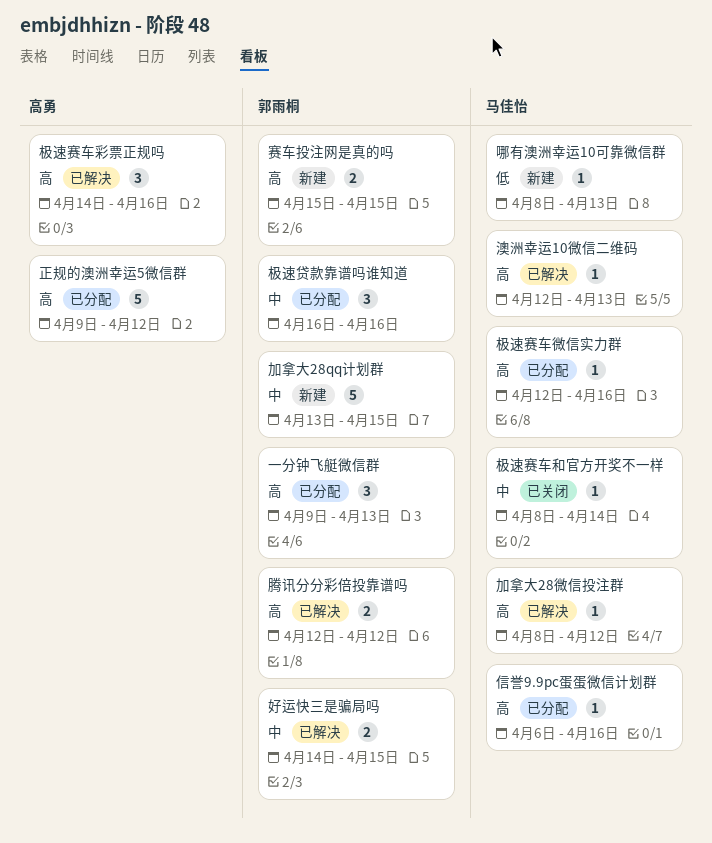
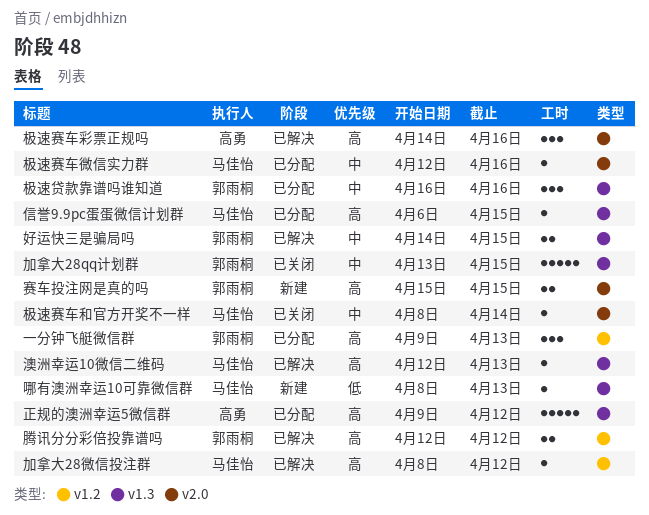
信誉9.9pc蛋蛋微信计划群, due: Apr 16 -> Apr 15
加拿大28qq计划群, status: 新建 -> 已关闭
极速赛车微信实力群, priority: 高 -> 中

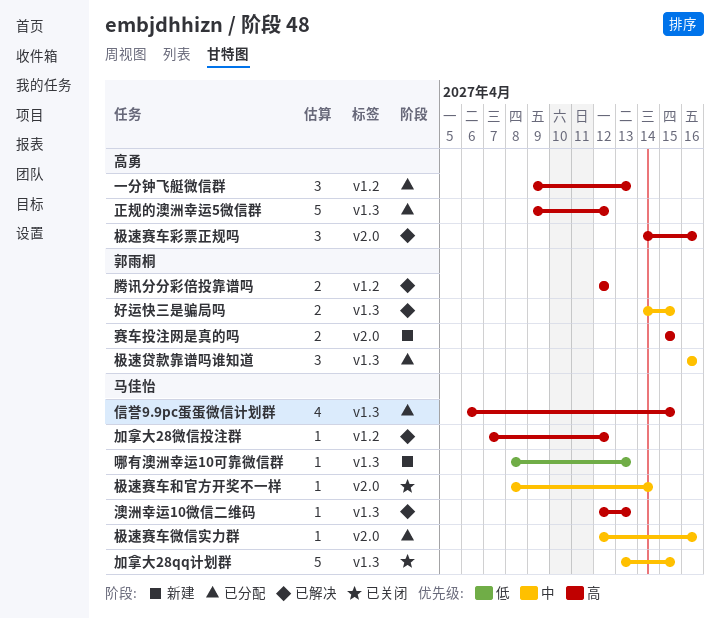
一分钟飞艇微信群, owner: 郭雨桐 -> 高勇
信誉9.9pc蛋蛋微信计划群, estimate: 1 -> 4
加拿大28qq计划群, owner: 郭雨桐 -> 马佳怡
加拿大28微信投注群, start: Apr 8 -> Apr 7

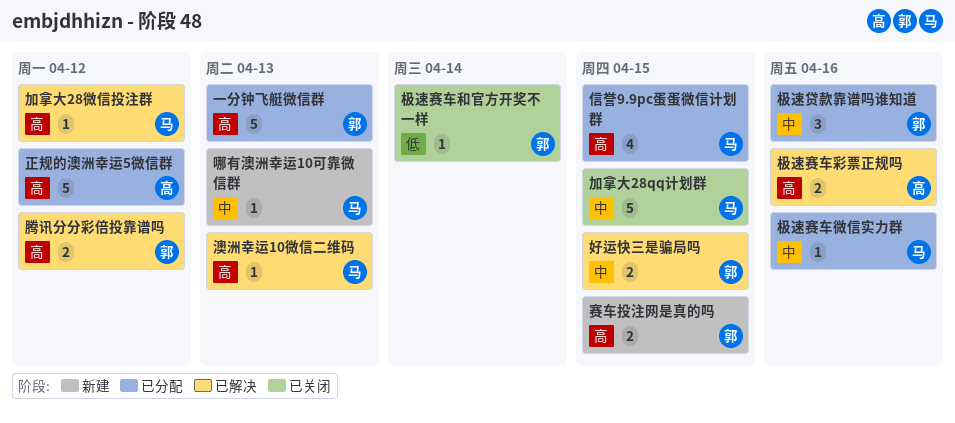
一分钟飞艇微信群, owner: 高勇 -> 郭雨桐
一分钟飞艇微信群, estimate: 3 -> 5
哪有澳洲幸运10可靠微信群, priority: 低 -> 中
极速赛车和官方开奖不一样, owner: 马佳怡 -> 郭雨桐
极速赛车和官方开奖不一样, priority: 中 -> 低
极速赛车彩票正规吗, estimate: 3 -> 2

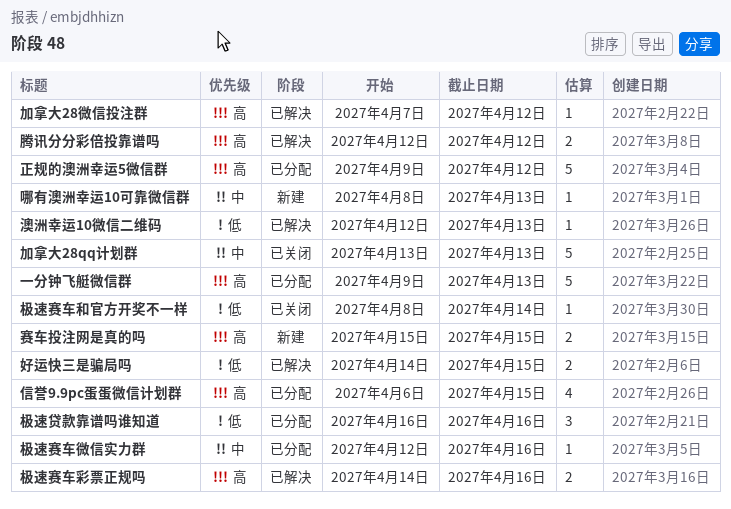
加拿大28qq计划群, due: Apr 15 -> Apr 13
好运快三是骗局吗, priority: 中 -> 低
极速贷款靠谱吗谁知道, priority: 中 -> 低
澳洲幸运10微信二维码, priority: 高 -> 低

